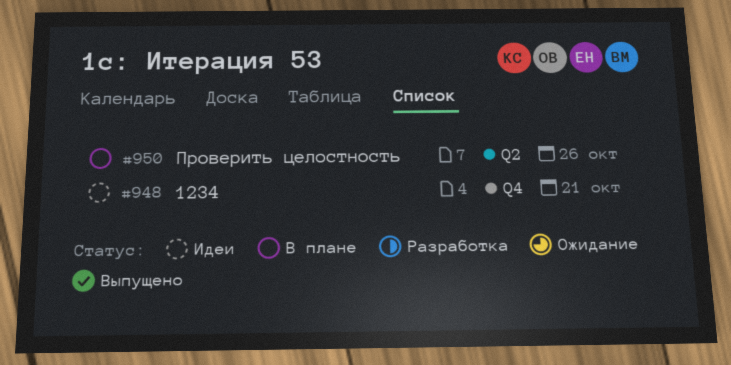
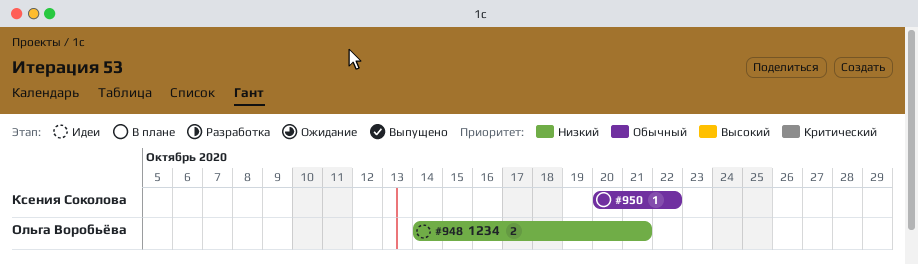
#950, due: Oct 26 -> Oct 22

